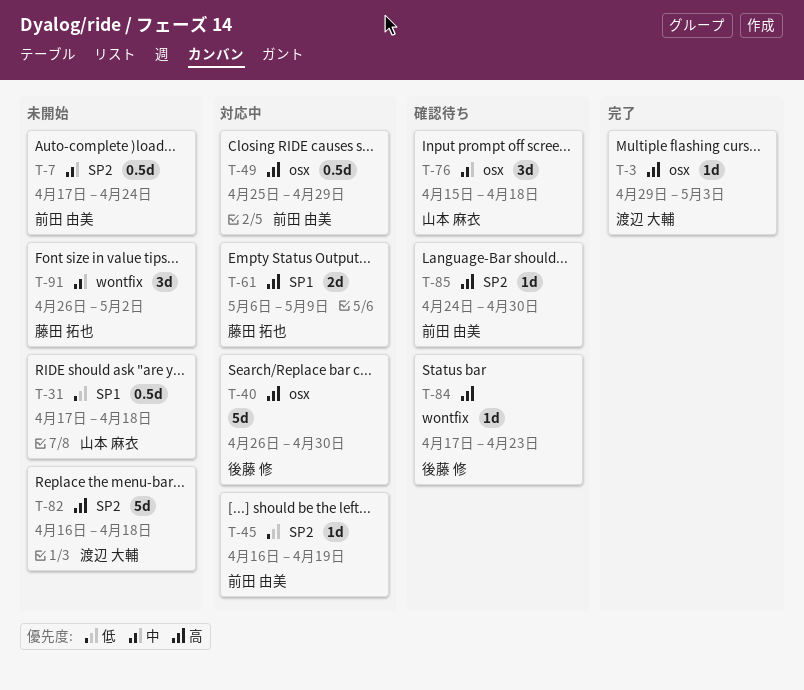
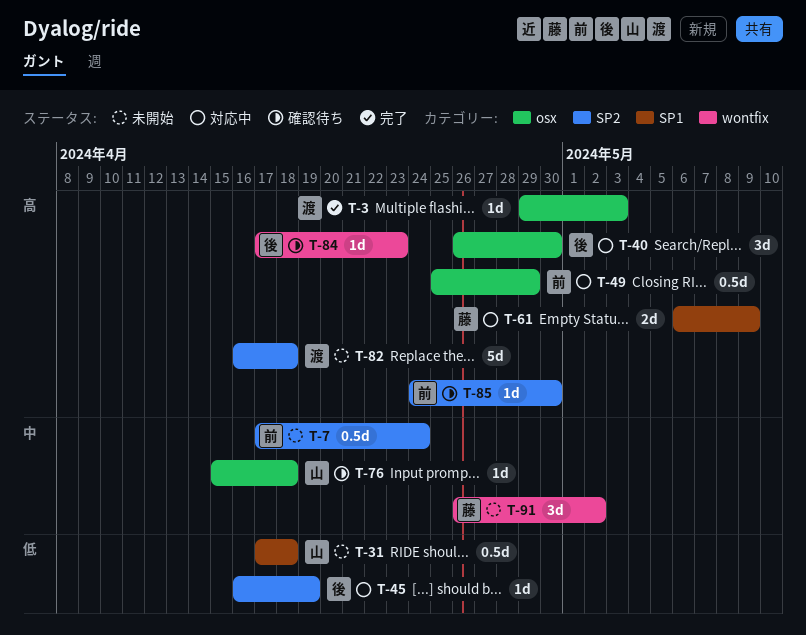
T-40, estimate: 5d -> 3d
T-45, owner: 前田 由美 -> 後藤 修
T-76, estimate: 3d -> 1d

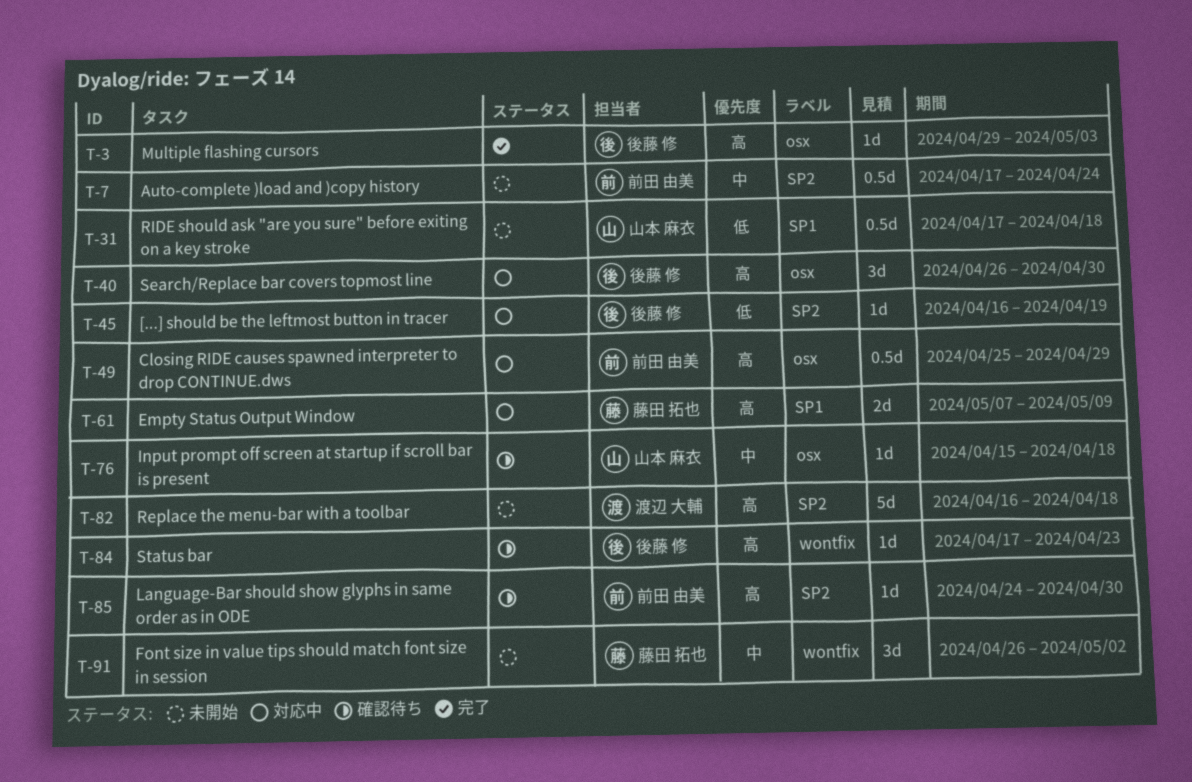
T-3, owner: 渡辺 大輔 -> 後藤 修
T-61, start: May 6 -> May 7

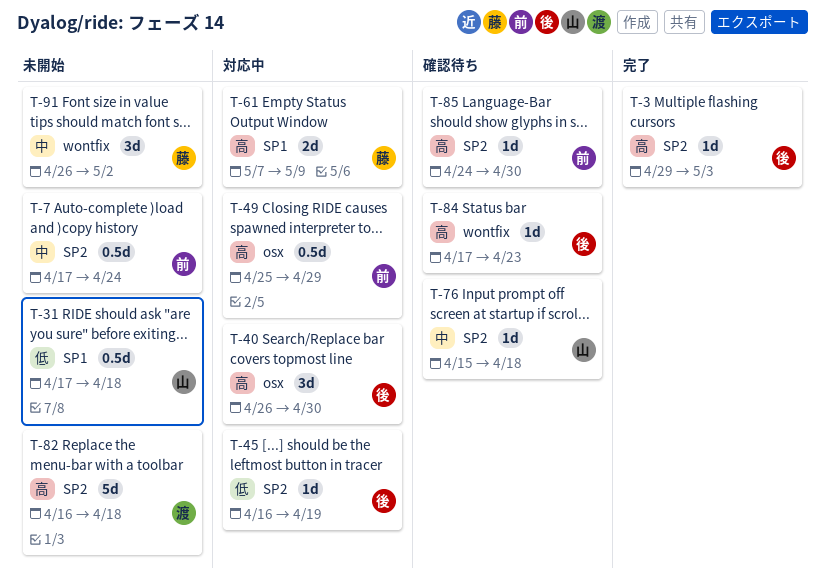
T-3, label: osx -> SP2
T-76, label: osx -> SP2

